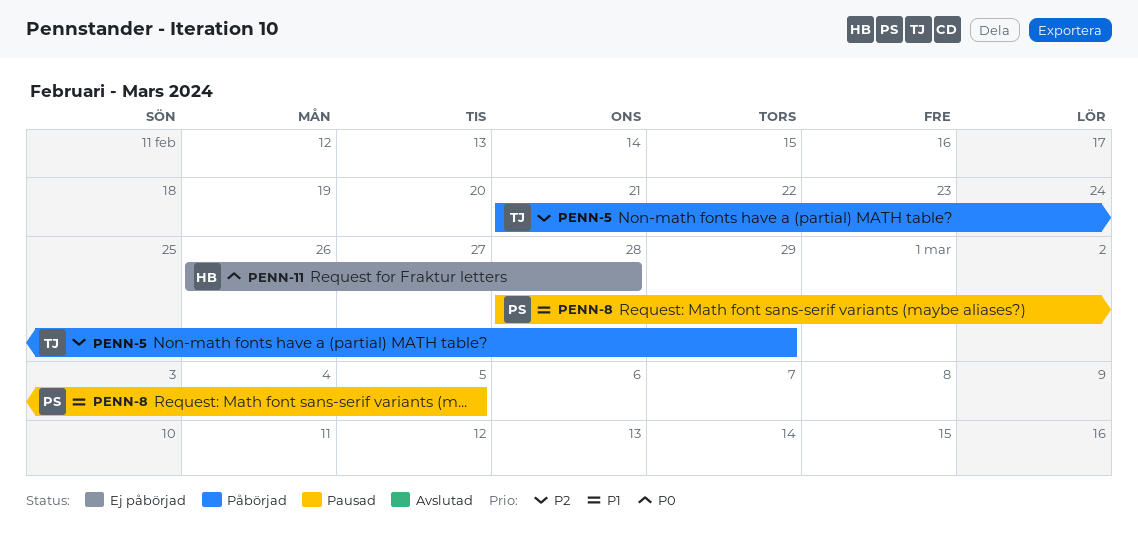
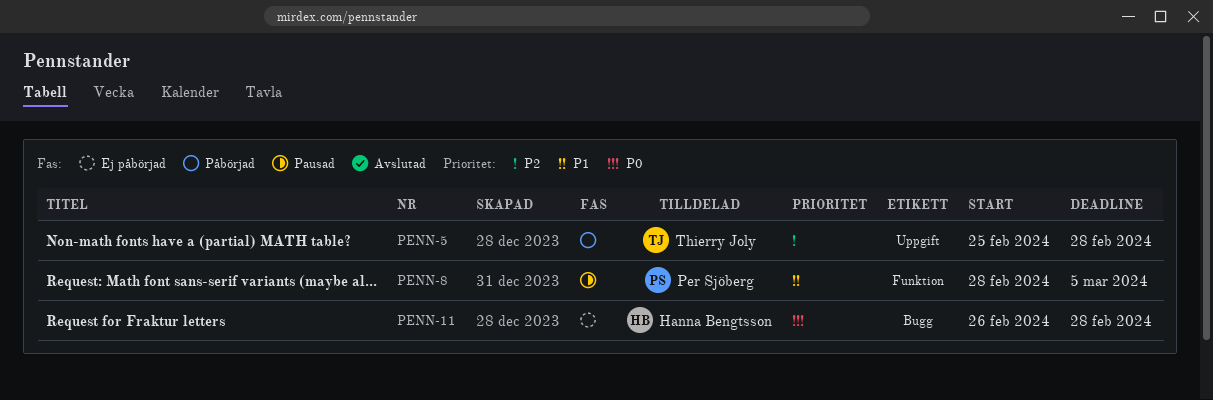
PENN-5, start: Feb 21 -> Feb 25
PENN-5, due: Feb 29 -> Feb 28

